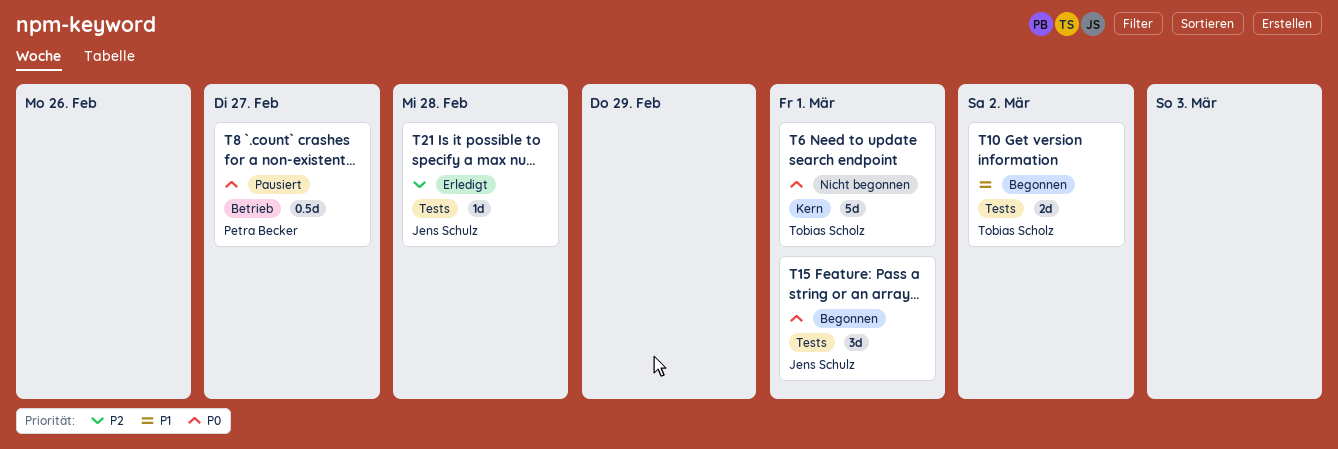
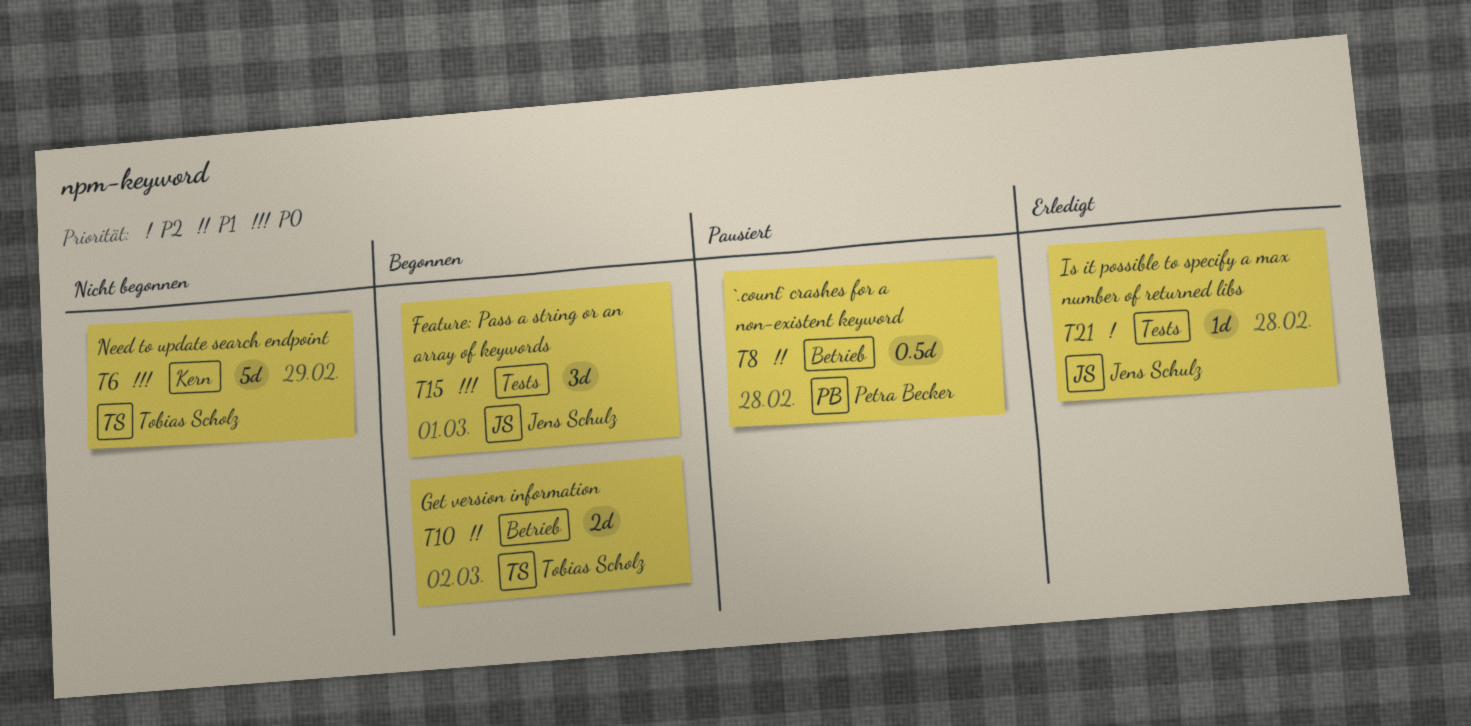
T6, due: Mar 1 -> Feb 29
T8, priority: P0 -> P1
T8, due: Feb 27 -> Feb 28
T10, label: Tests -> Betrieb

